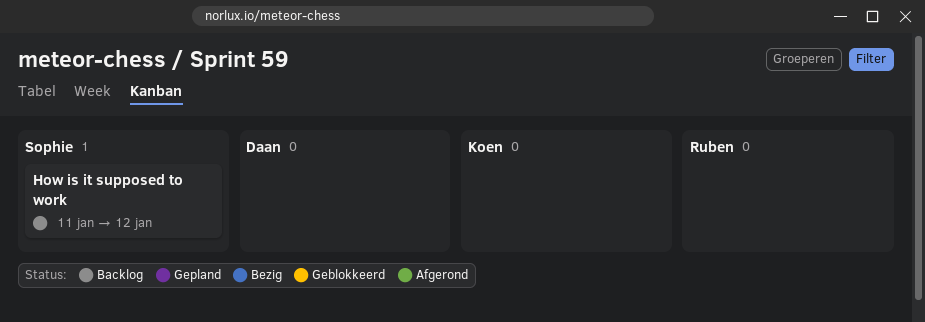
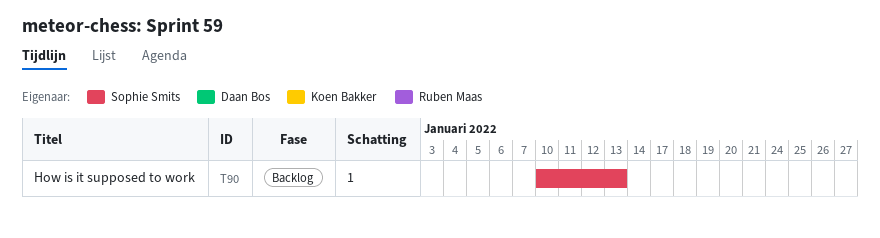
How is it supposed to work, start: Jan 11 -> Jan 10
How is it supposed to work, due: Jan 12 -> Jan 13

